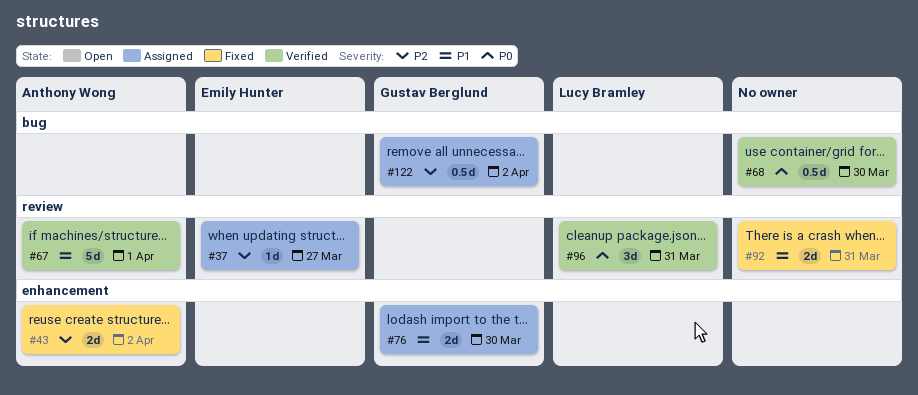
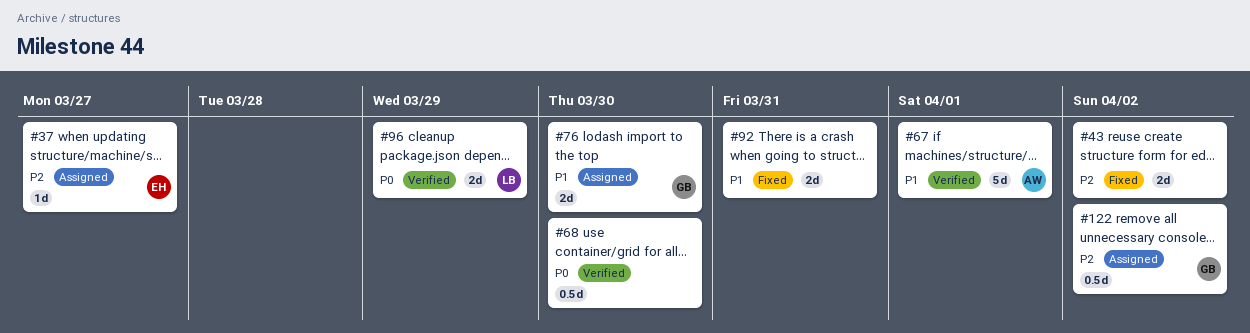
#43, owner: Anthony Wong -> none
#96, estimate: 3d -> 2d
#96, due: Mar 31 -> Mar 29

